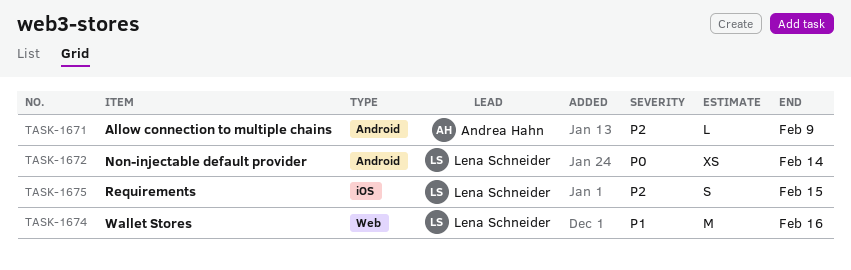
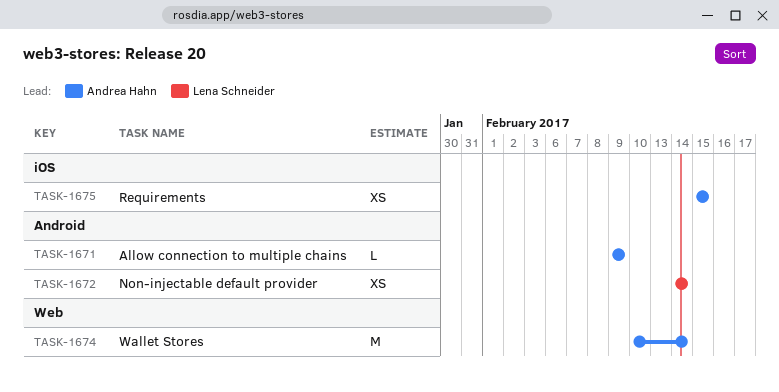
TASK-1674, owner: Lena Schneider -> Andrea Hahn
TASK-1674, due: Feb 16 -> Feb 14
TASK-1675, owner: Lena Schneider -> Andrea Hahn
TASK-1675, estimate: S -> XS

